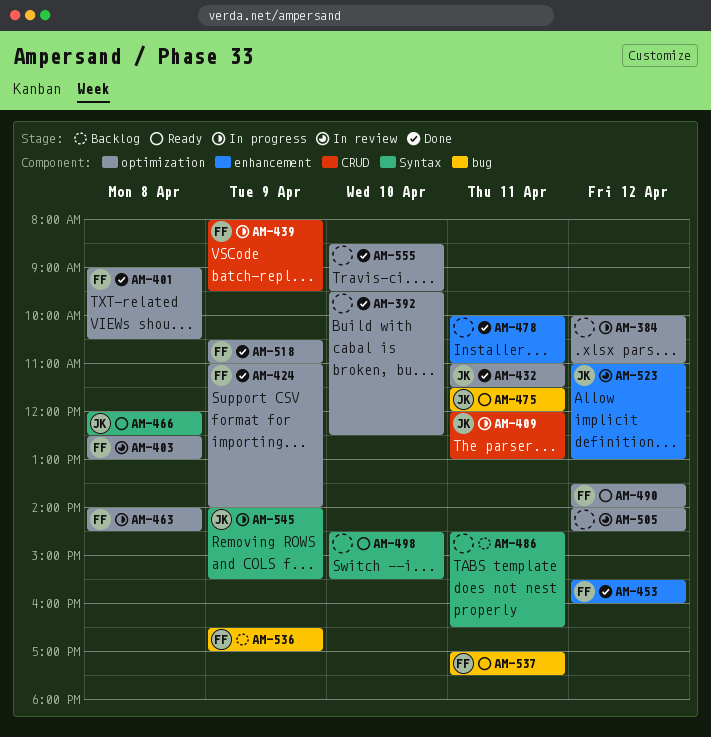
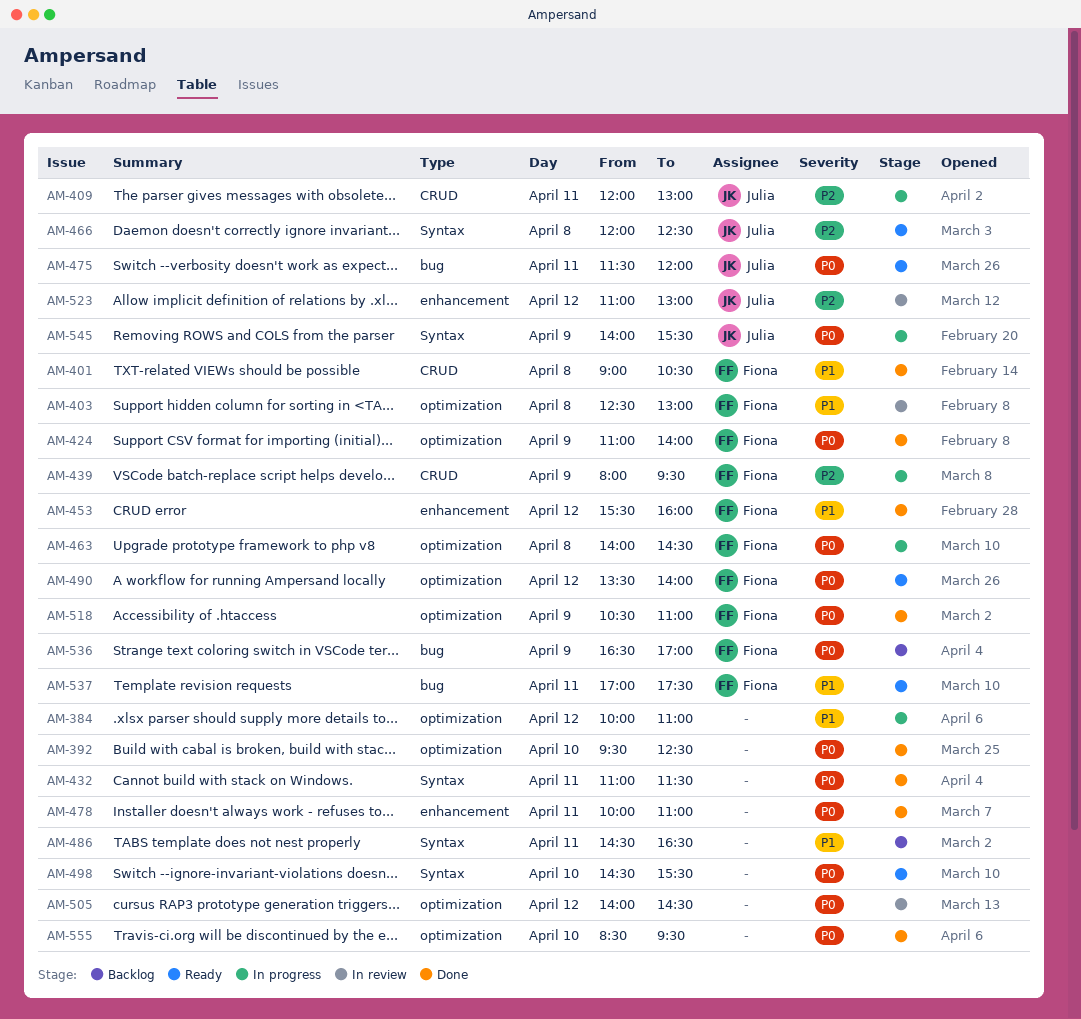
AM-401, label: optimization -> CRUD
AM-432, owner: Julia -> none
AM-432, label: optimization -> Syntax

